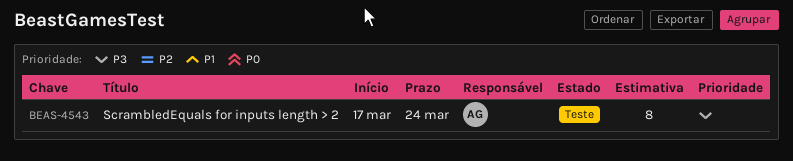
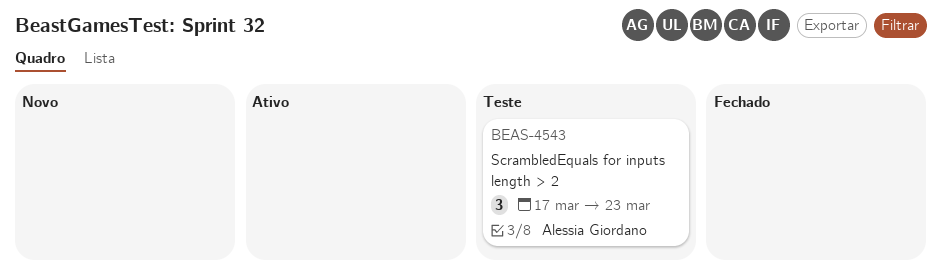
BEAS-4543, estimate: 8 -> 3
BEAS-4543, due: Mar 24 -> Mar 23

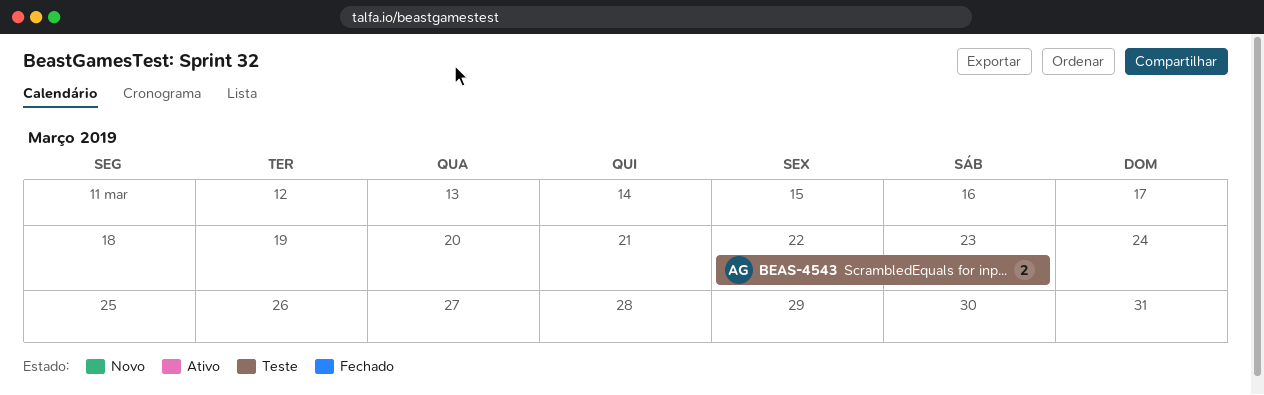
BEAS-4543, estimate: 3 -> 2
BEAS-4543, start: Mar 17 -> Mar 22

